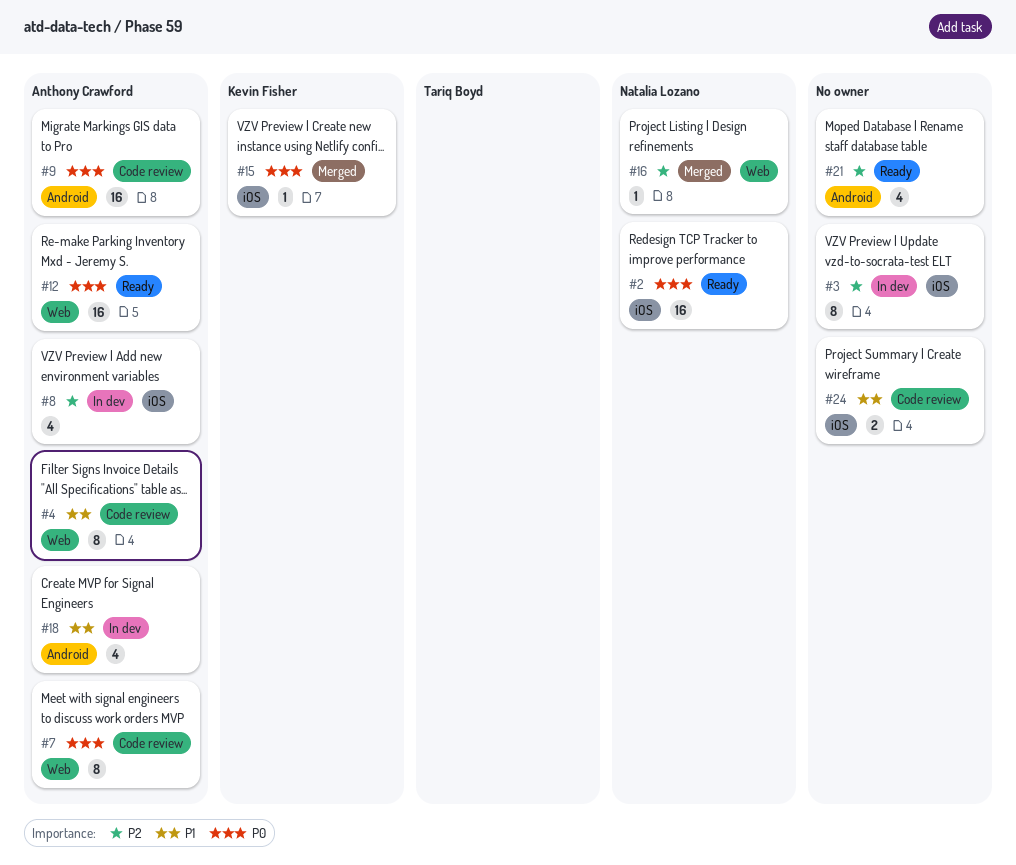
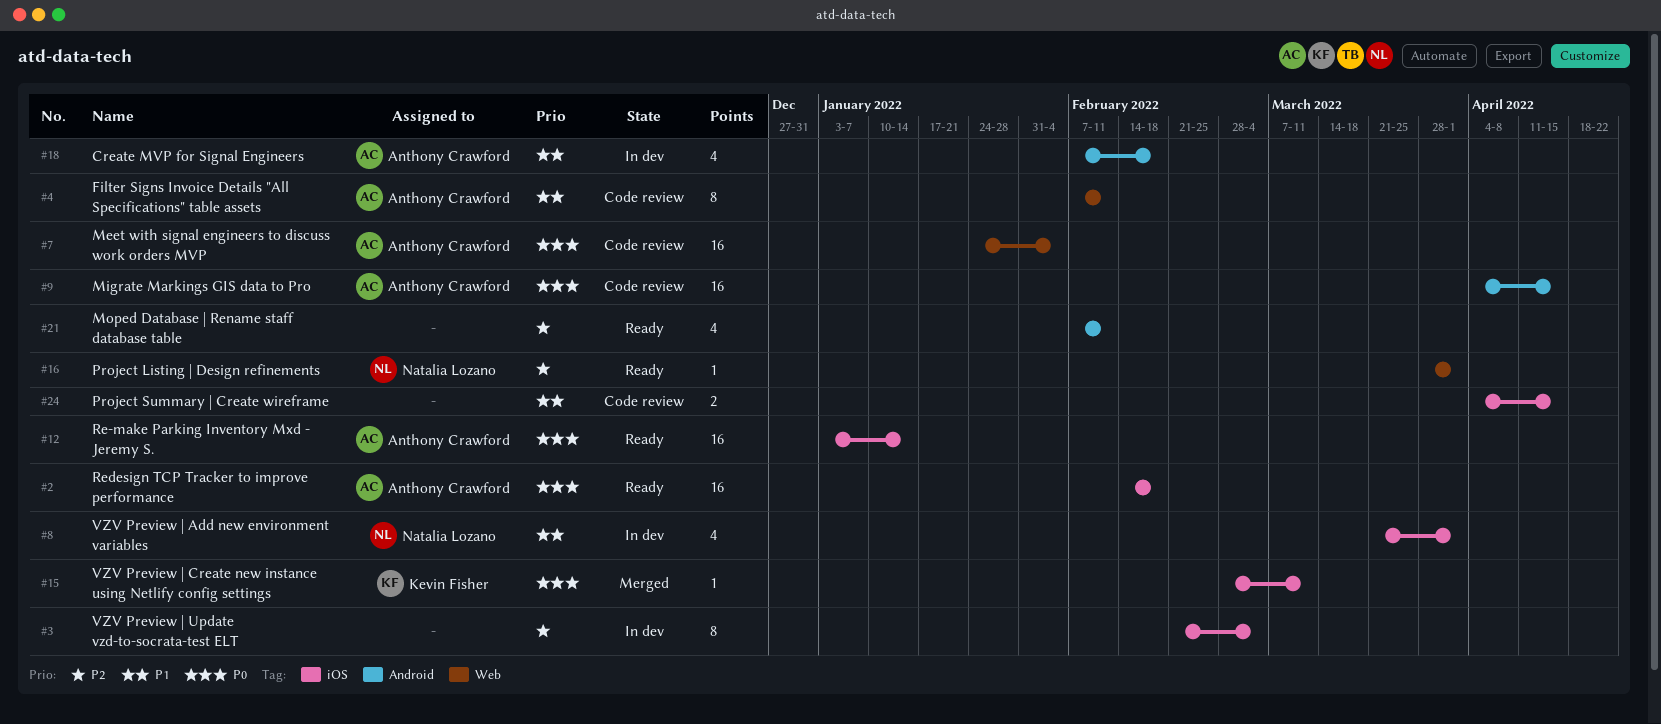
#2, owner: Natalia Lozano -> Anthony Crawford
#7, estimate: 8 -> 16
#8, owner: Anthony Crawford -> Natalia Lozano
#8, priority: P2 -> P1
#12, label: Web -> iOS
#16, status: Merged -> Ready

